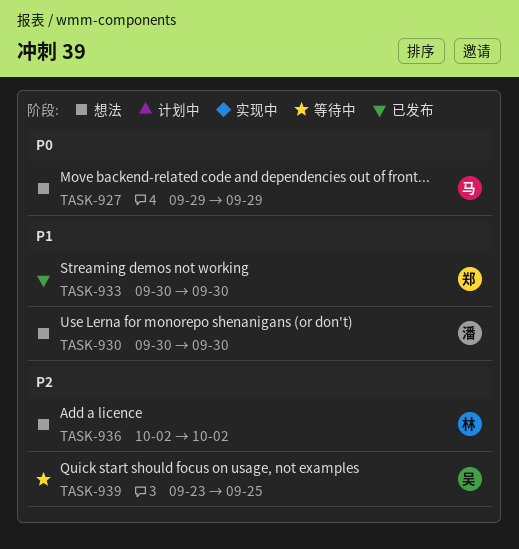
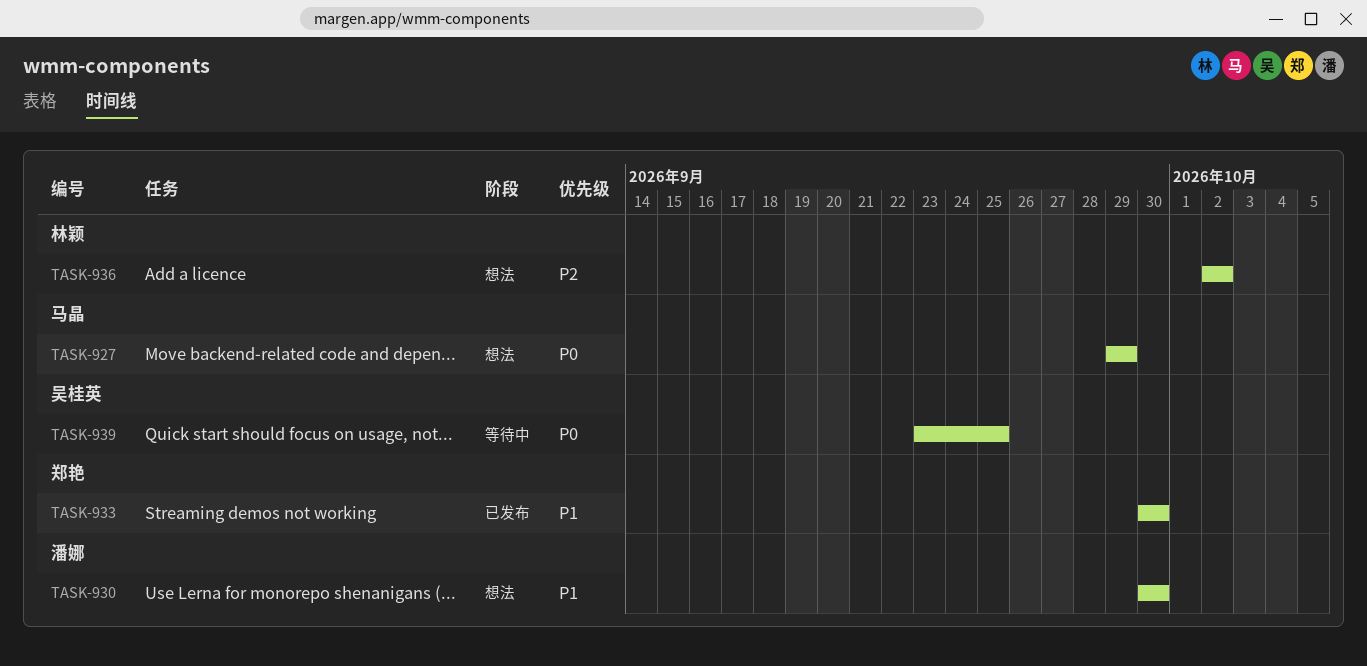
TASK-939, priority: P2 -> P0

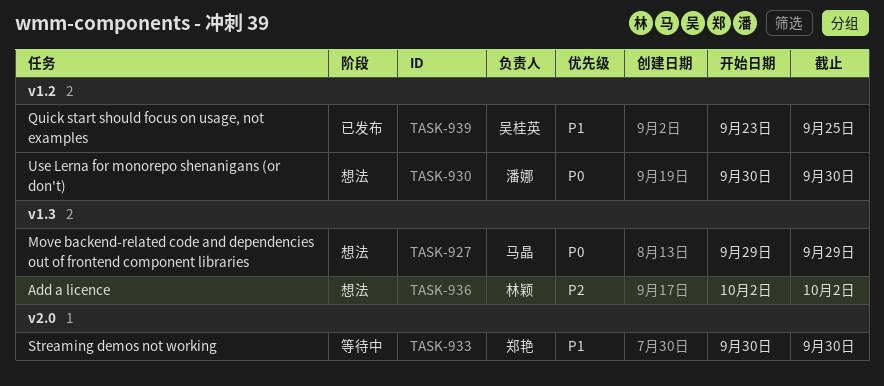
TASK-930, priority: P1 -> P0
TASK-933, status: 已发布 -> 等待中
TASK-939, status: 等待中 -> 已发布
TASK-939, priority: P0 -> P1

